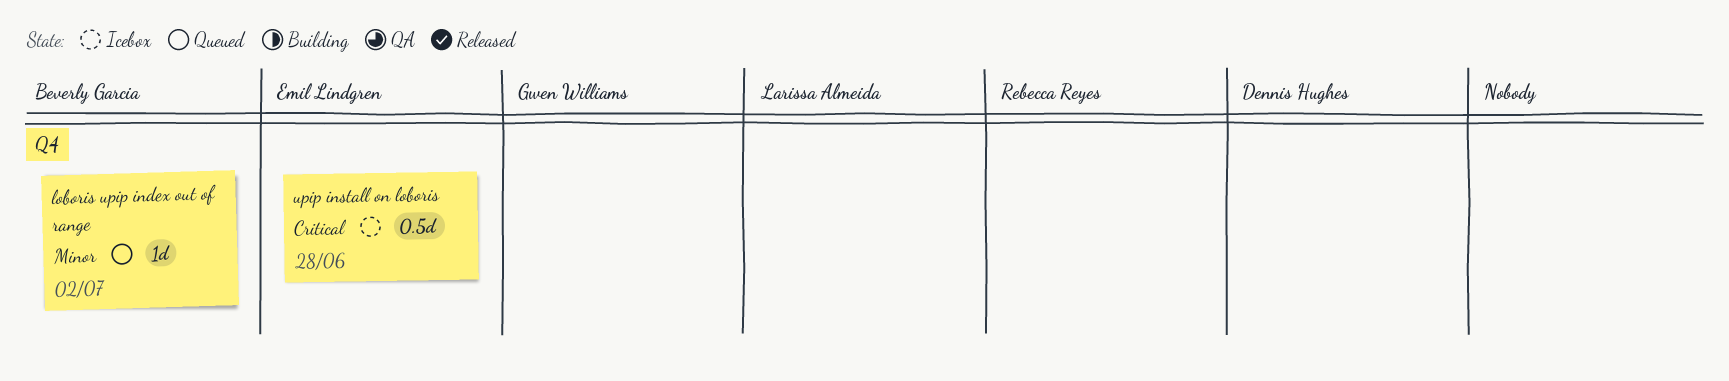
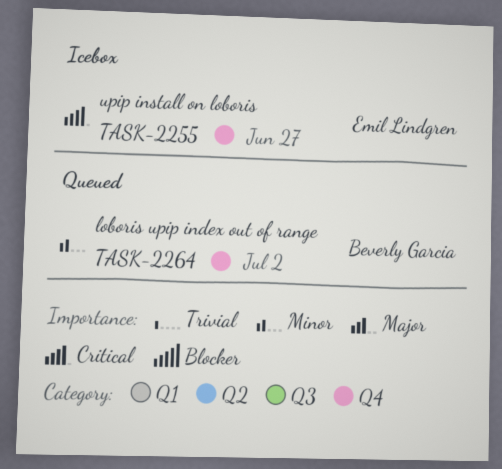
upip install on loboris, due: Jun 28 -> Jun 27

